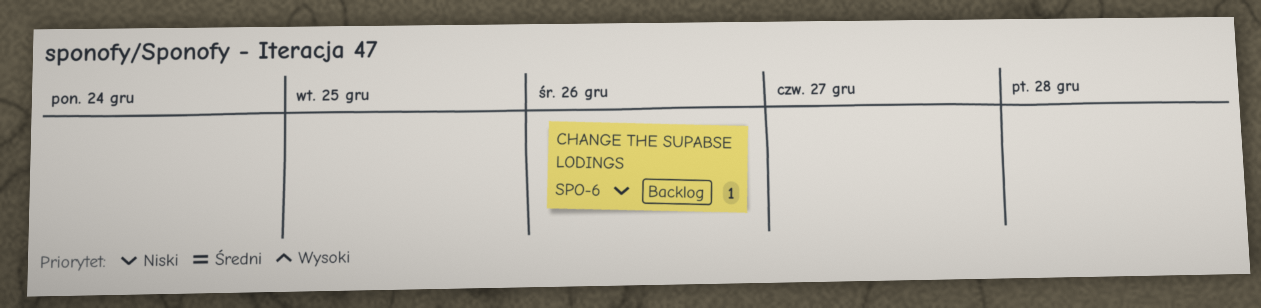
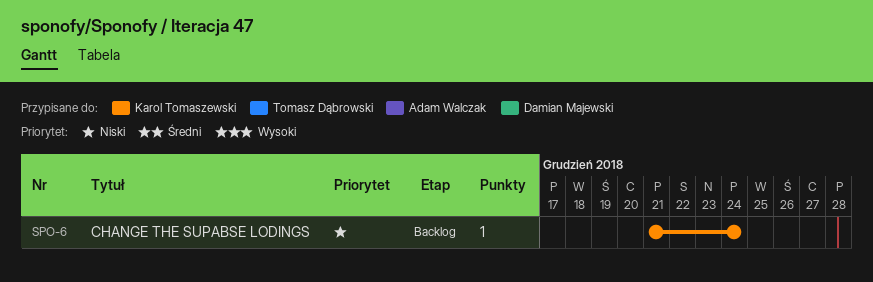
SPO-6, due: Dec 26 -> Dec 24

